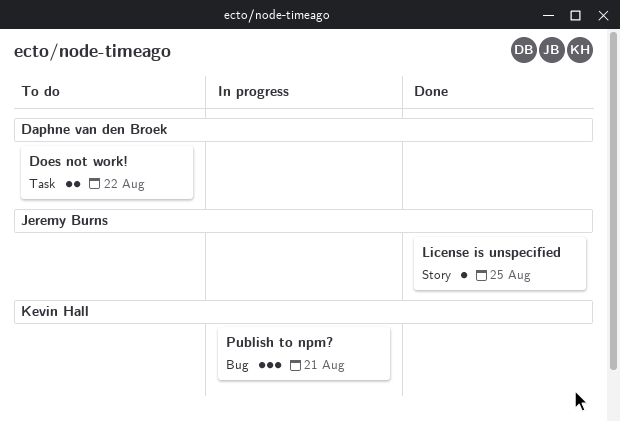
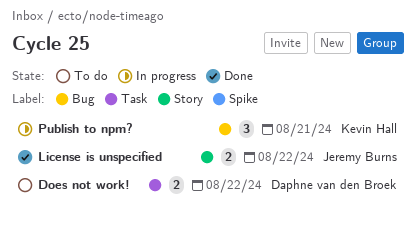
License is unspecified, estimate: 1 -> 2
License is unspecified, due: Aug 25 -> Aug 22

